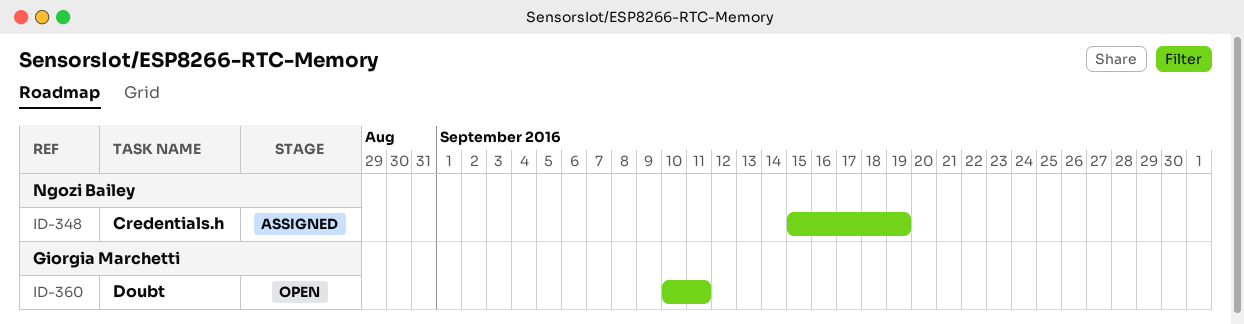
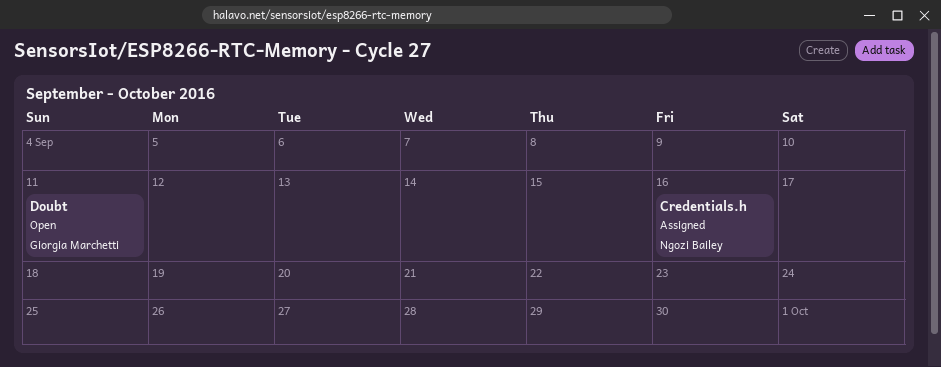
Credentials.h, due: Sep 19 -> Sep 16

